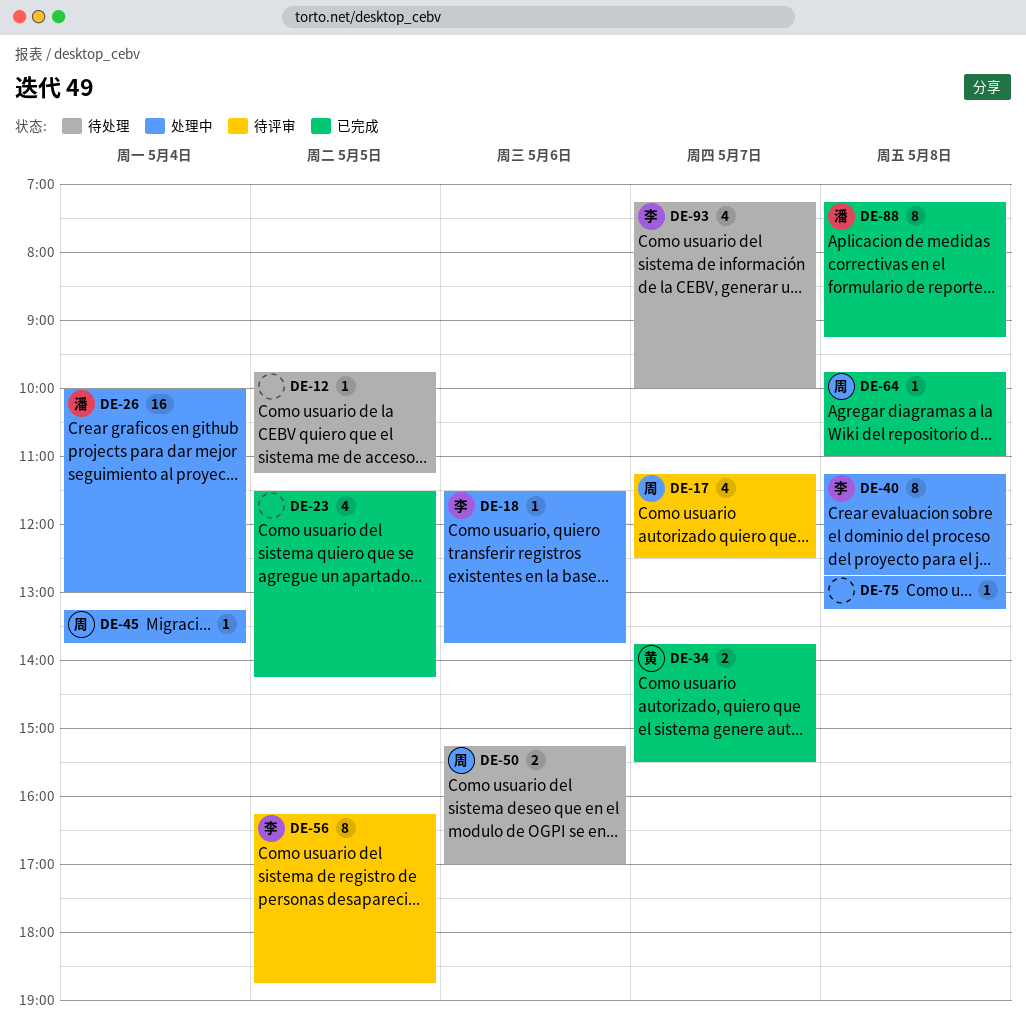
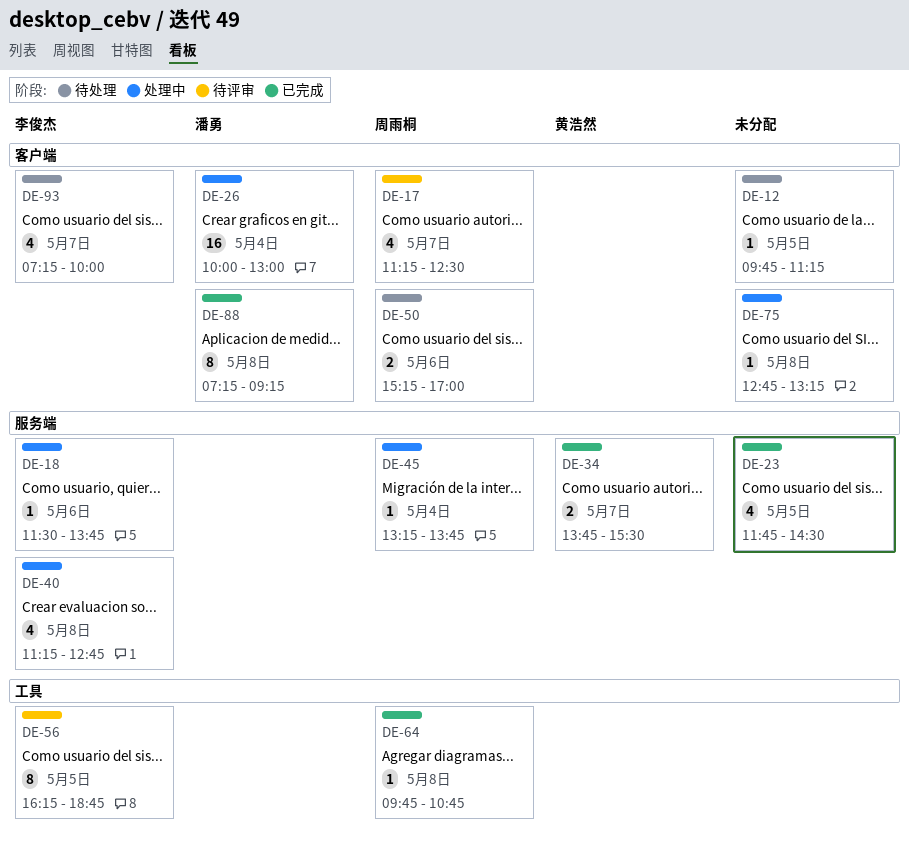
DE-23, begins: 11:30 -> 11:45
DE-23, ends: 14:15 -> 14:30
DE-40, estimate: 8 -> 4
DE-64, ends: 11:00 -> 10:45

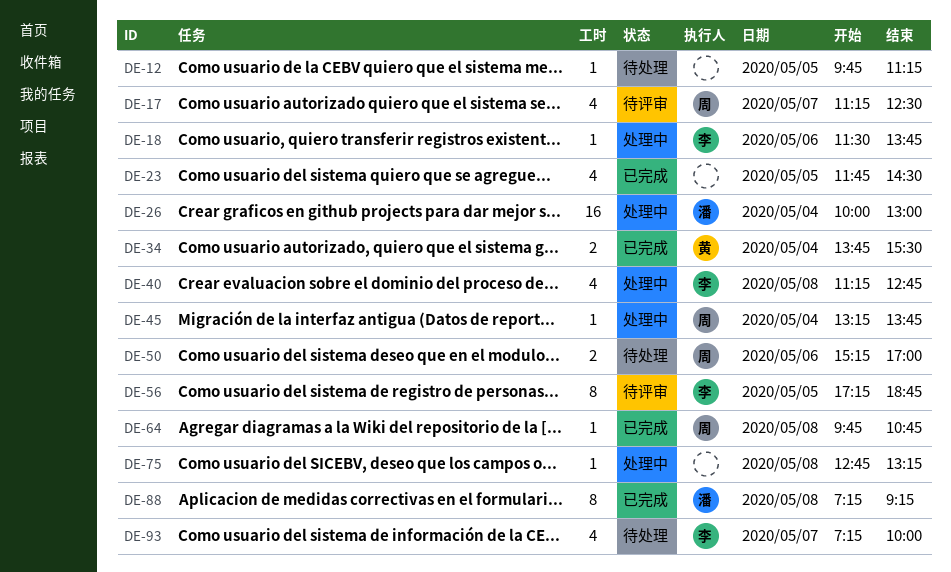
DE-34, day: May 7 -> May 4
DE-56, begins: 16:15 -> 17:15

